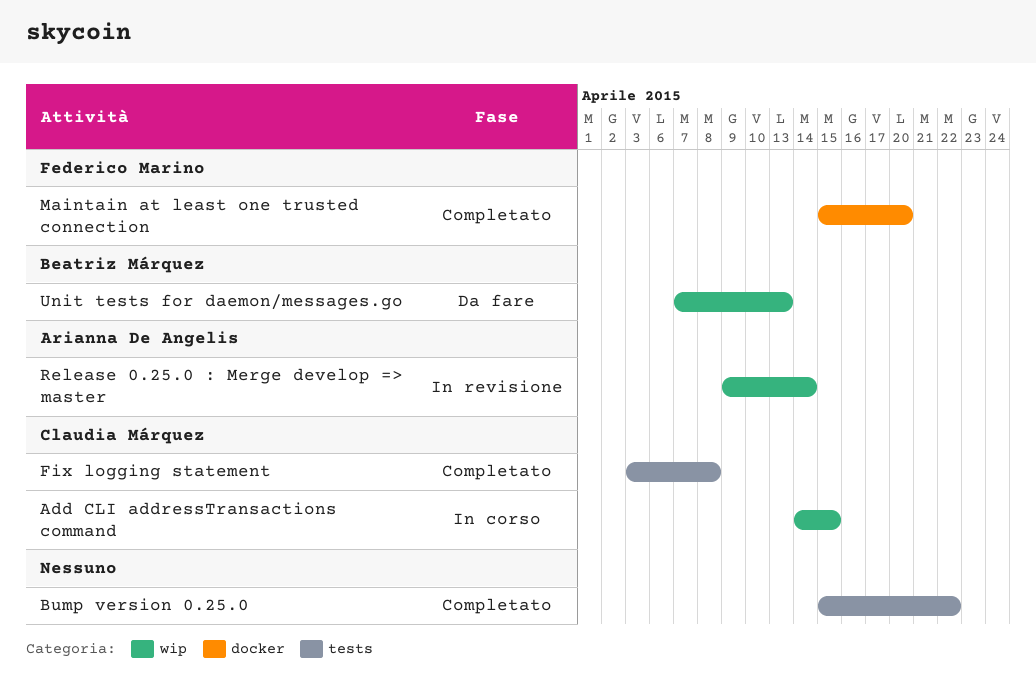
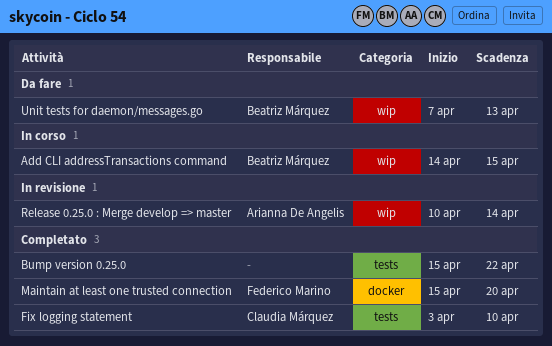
Add CLI addressTransactions command, owner: Claudia Márquez -> Beatriz Márquez
Fix logging statement, due: Apr 8 -> Apr 10
Release 0.25.0 : Merge develop => master, start: Apr 9 -> Apr 10

